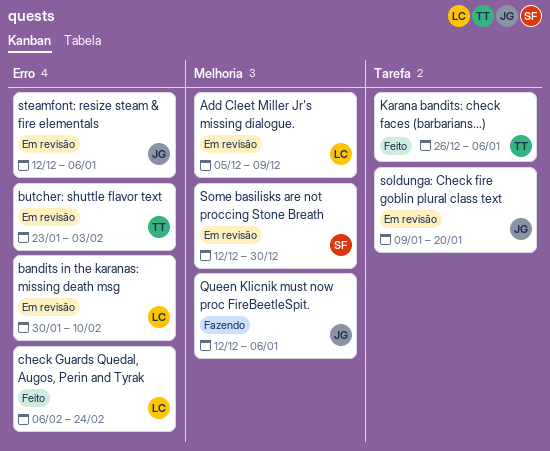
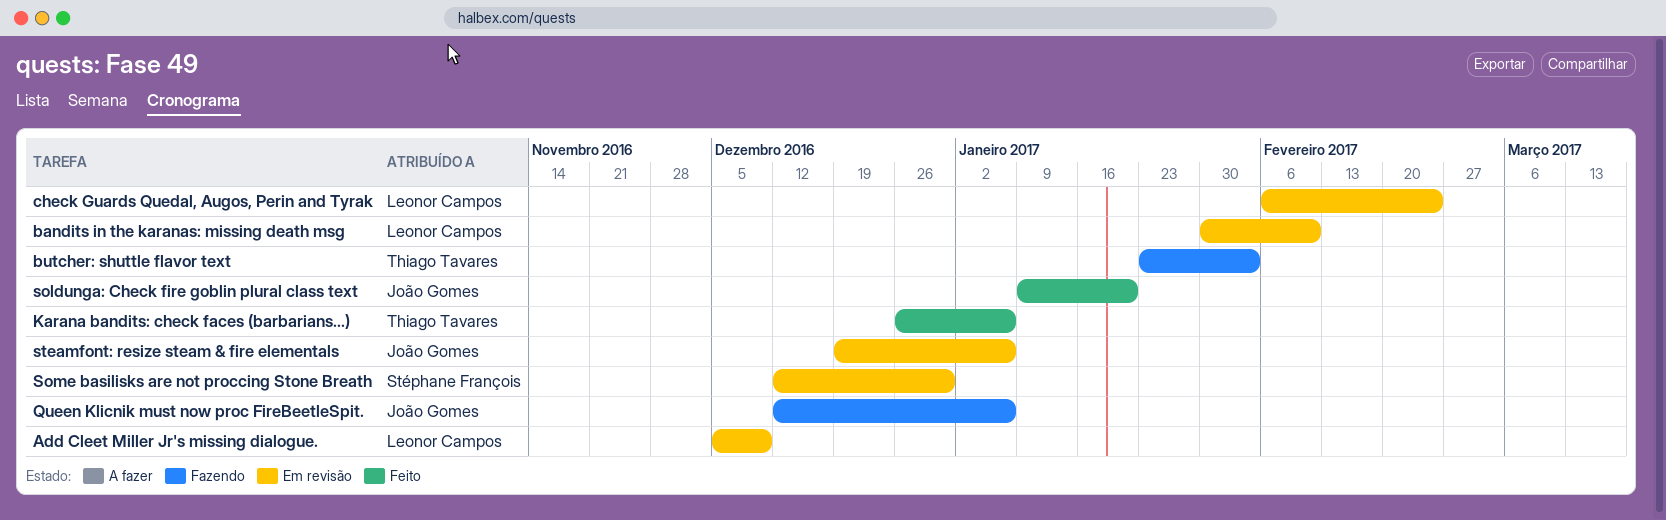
butcher: shuttle flavor text, status: Em revisão -> Fazendo
check Guards Quedal, Augos, Perin and Tyrak, status: Feito -> Em revisão
soldunga: Check fire goblin plural class text, status: Em revisão -> Feito
steamfont: resize steam & fire elementals, start: Dec 12 -> Dec 19

